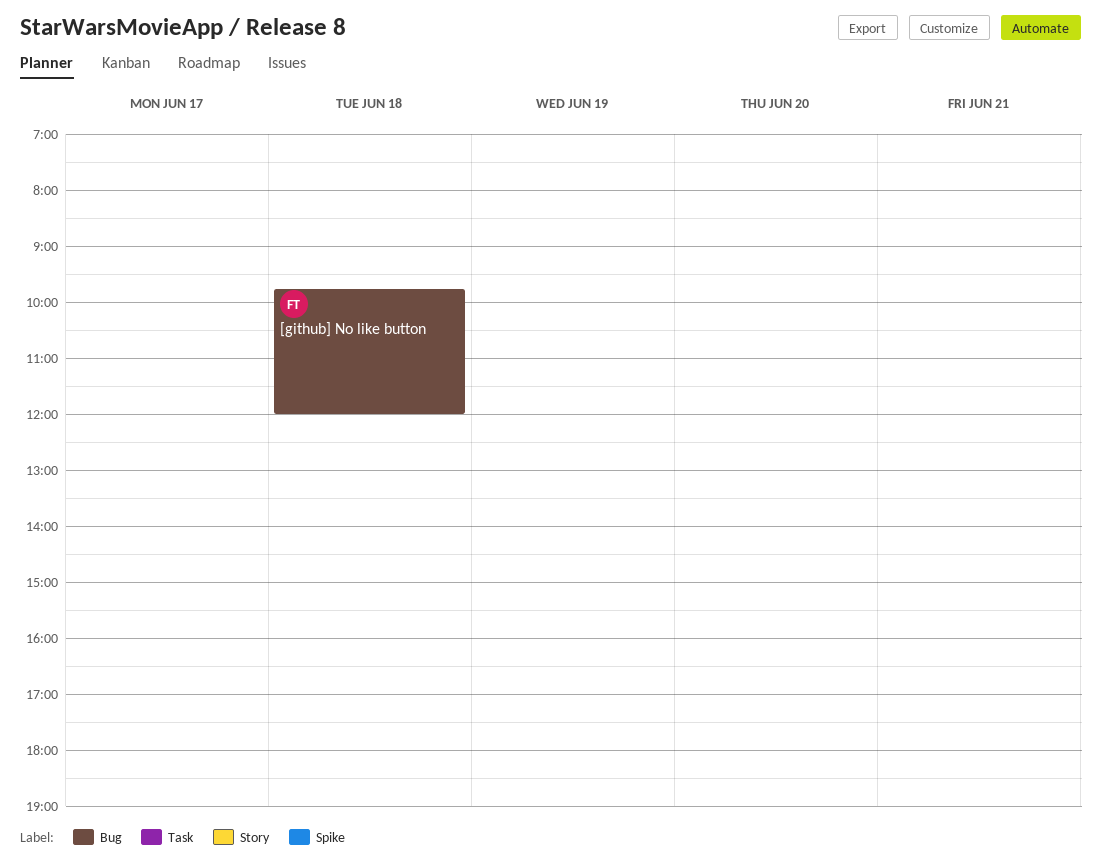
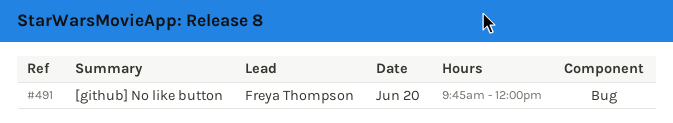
[github] No like button, day: Jun 18 -> Jun 20

